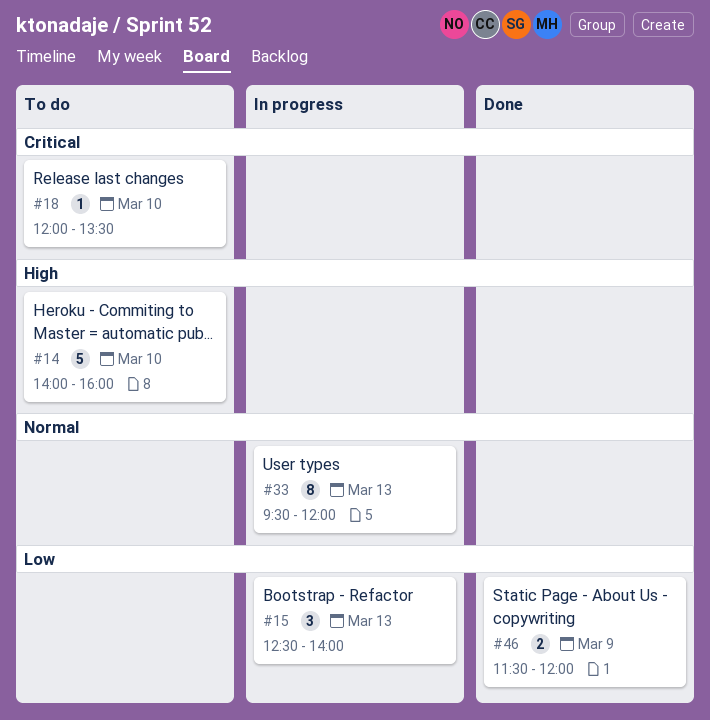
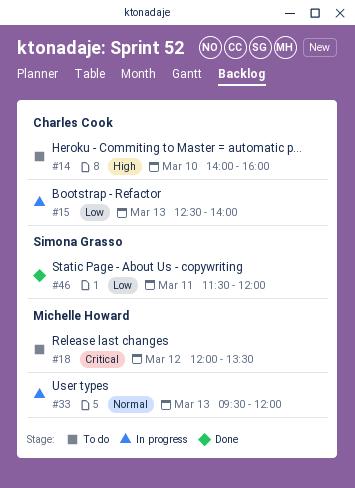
#18, day: Mar 10 -> Mar 12
#46, day: Mar 9 -> Mar 11

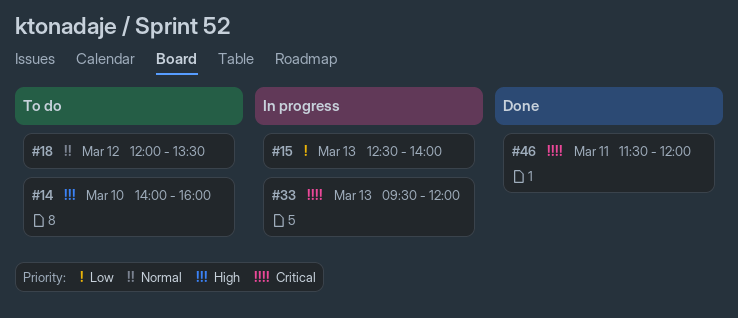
#18, priority: Critical -> Normal
#33, priority: Normal -> Critical
#46, priority: Low -> Critical

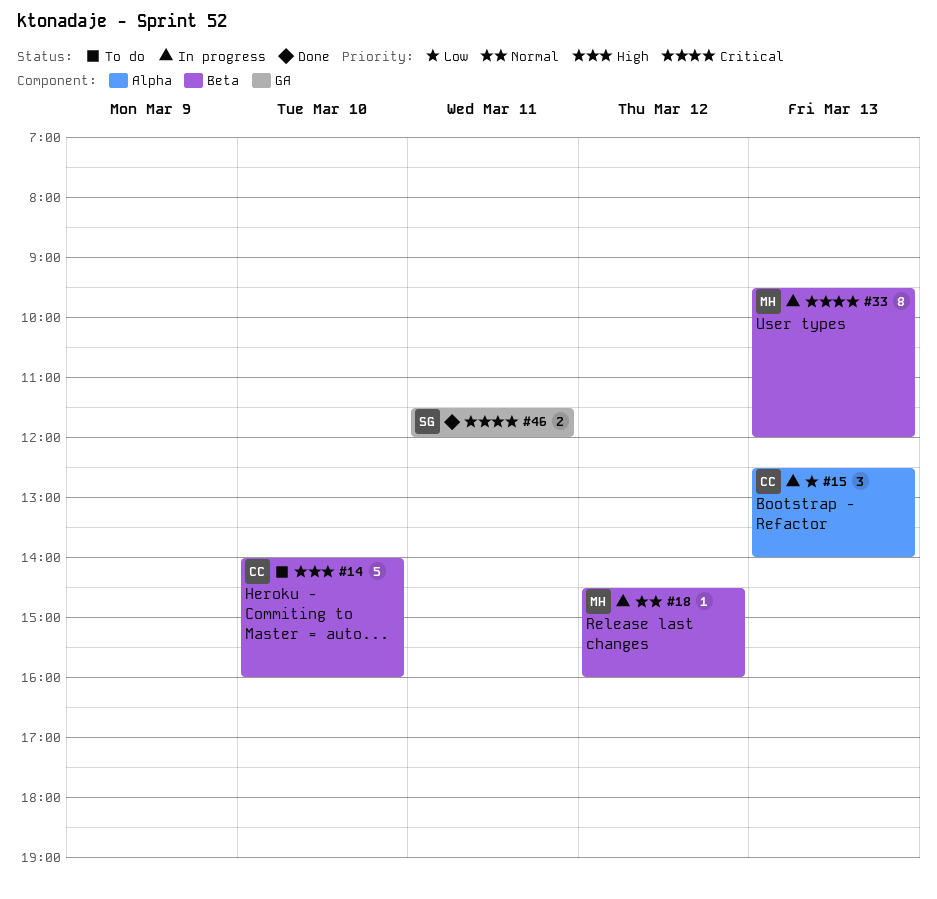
#18, status: To do -> In progress
#18, begins: 12:00 -> 14:30
#18, ends: 13:30 -> 16:00

